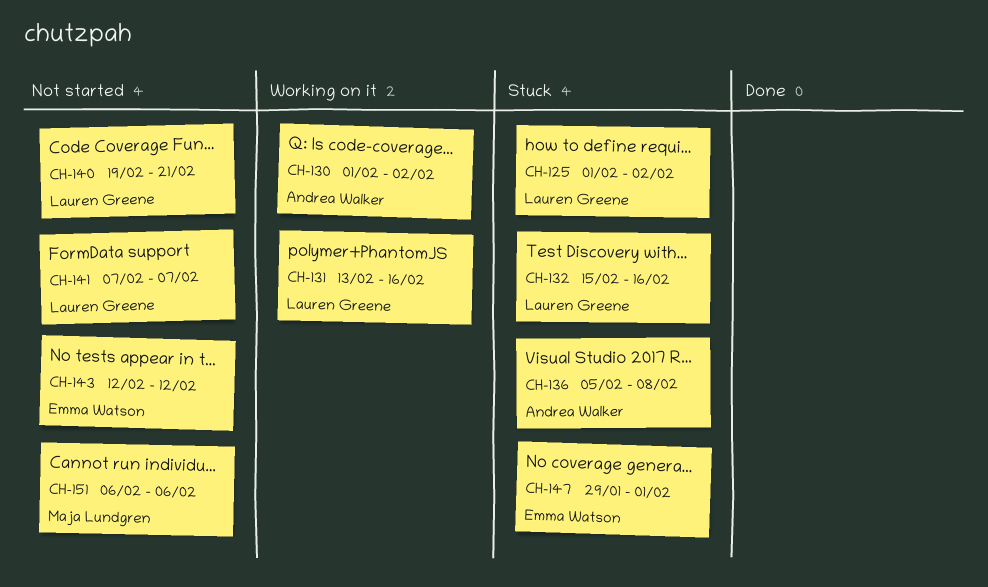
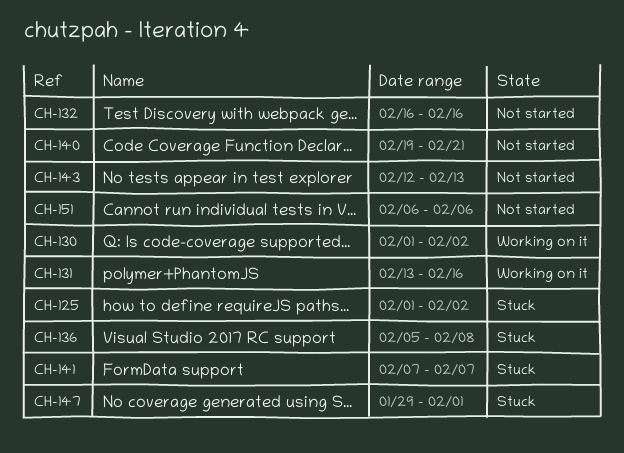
CH-132, status: Stuck -> Not started
CH-132, start: Feb 15 -> Feb 16
CH-141, status: Not started -> Stuck
CH-143, due: Feb 12 -> Feb 13

